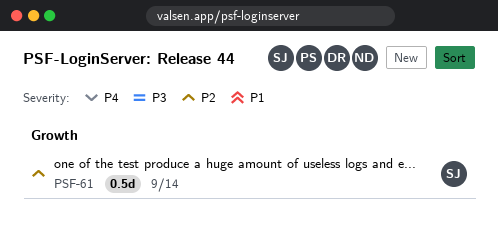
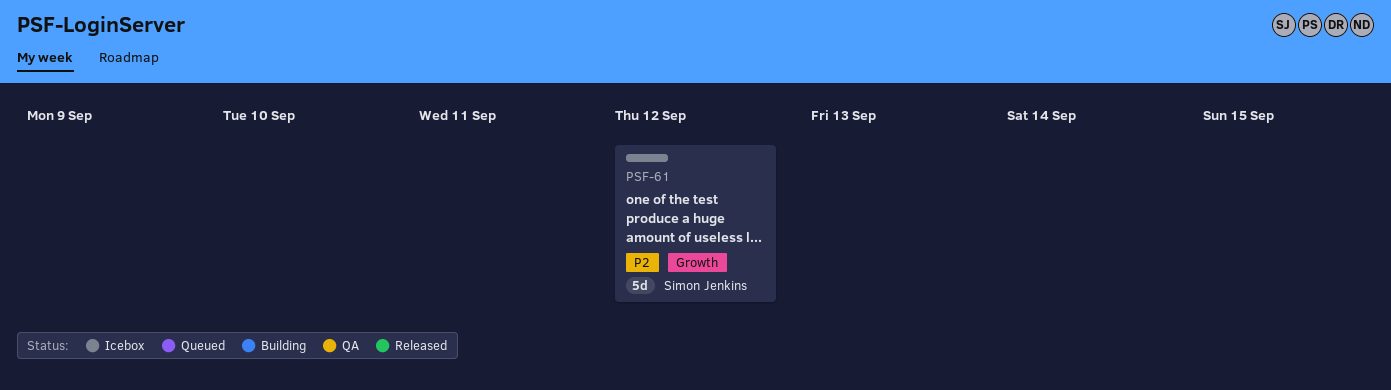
PSF-61, estimate: 0.5d -> 5d
PSF-61, due: Sep 14 -> Sep 12

